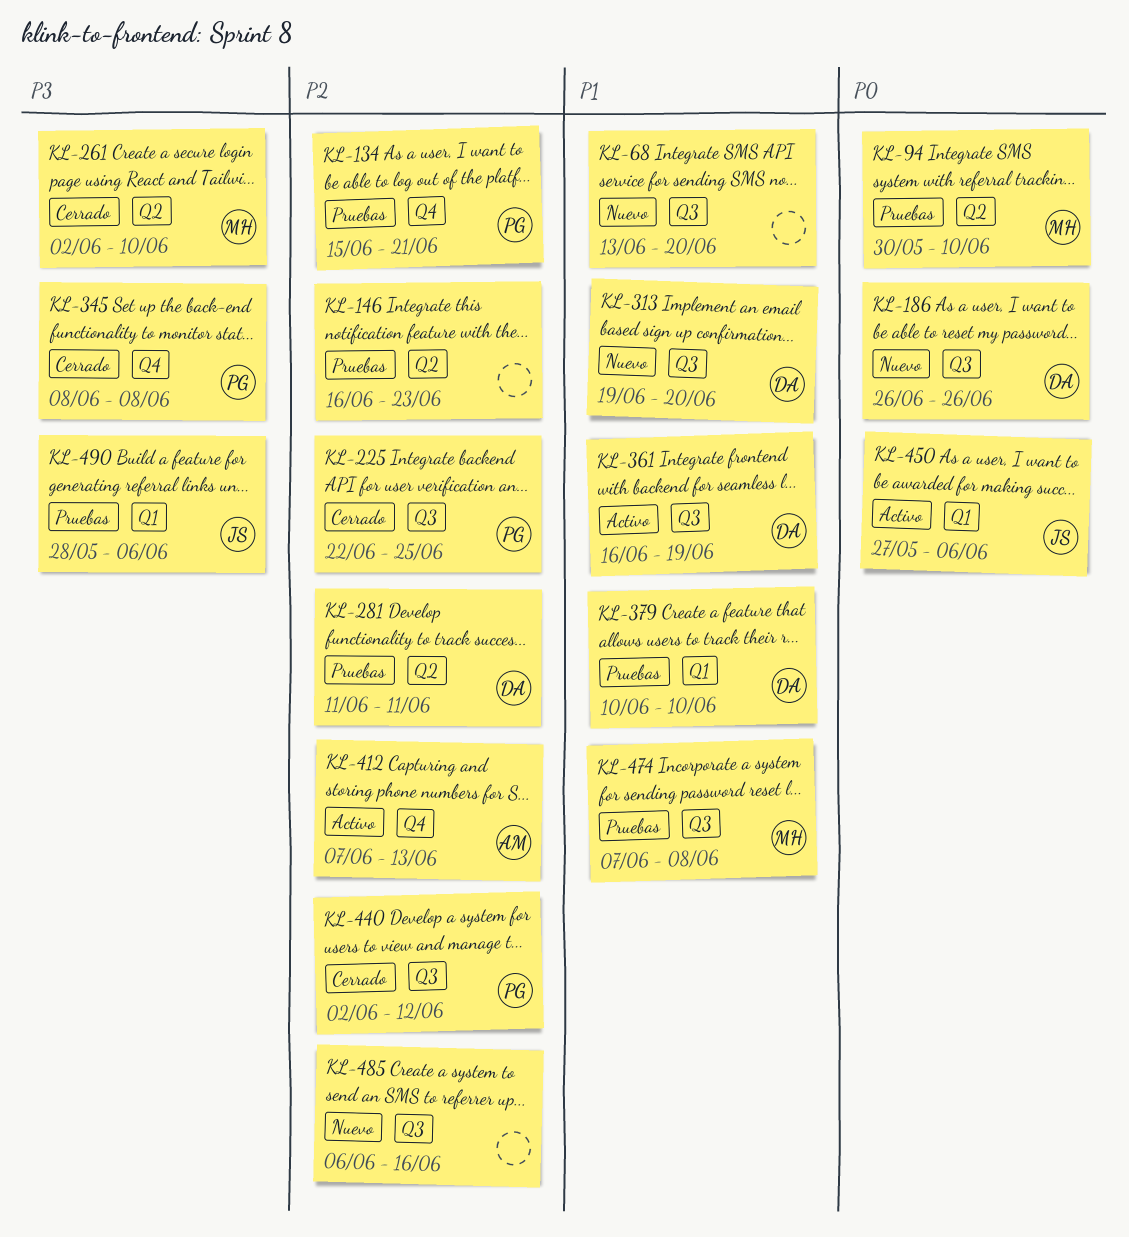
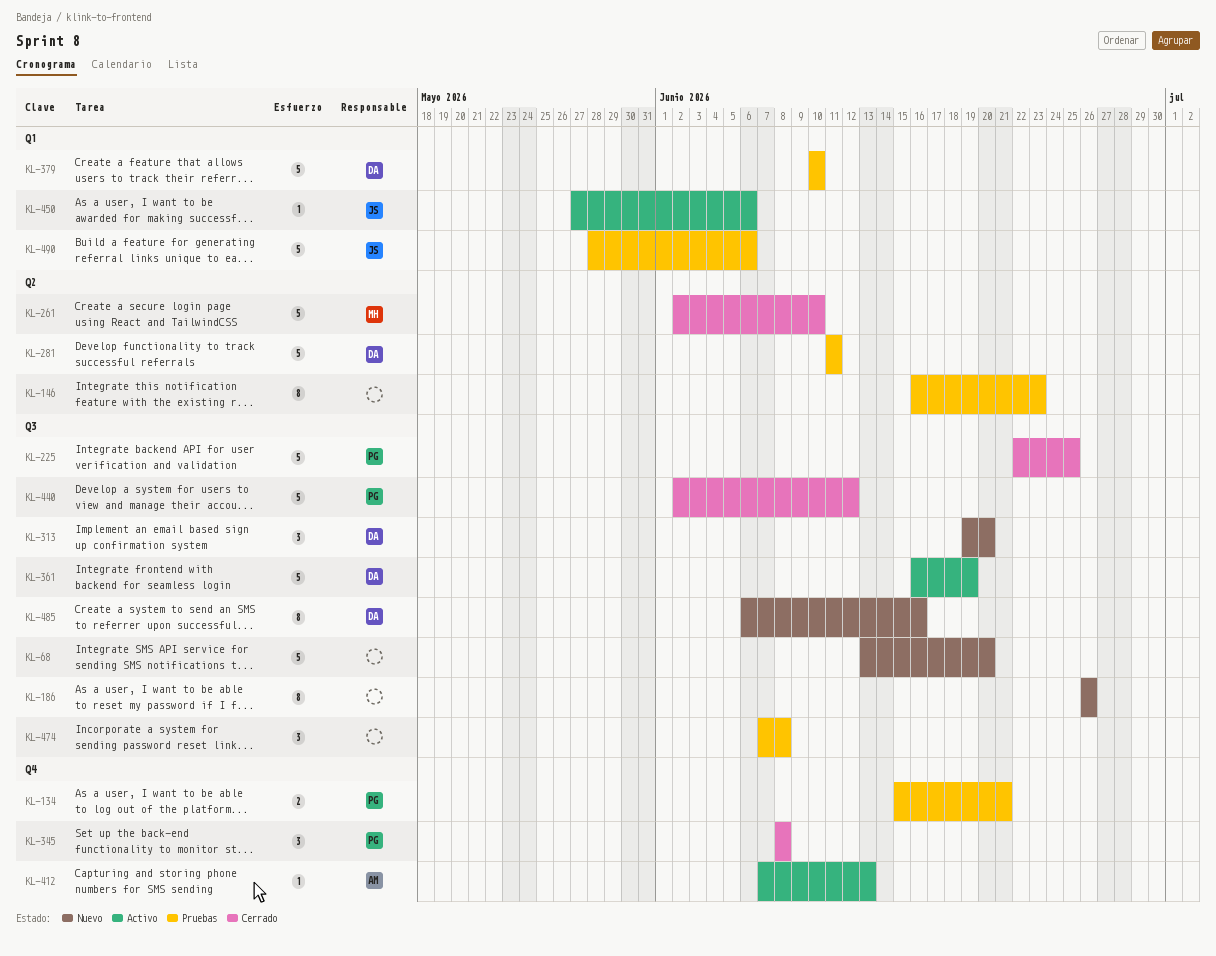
KL-94: present -> none
KL-186, owner: DA -> none
KL-474, owner: MH -> none
KL-485, owner: none -> DA

